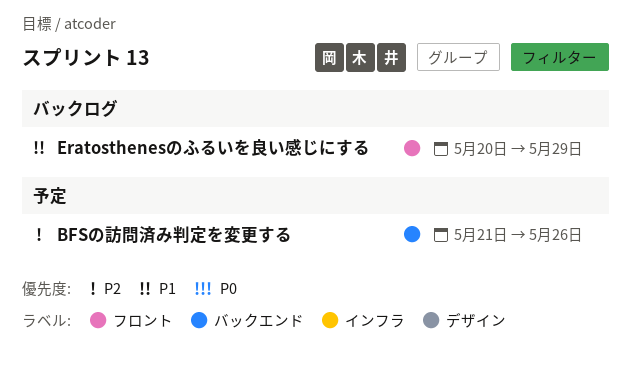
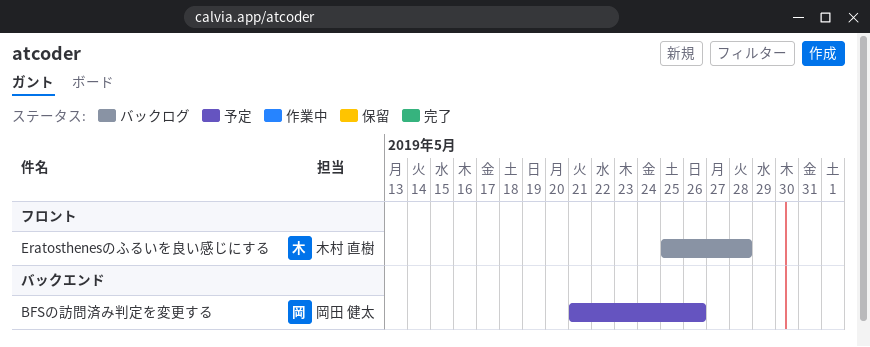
Eratosthenesのふるいを良い感じにする, start: May 20 -> May 25
Eratosthenesのふるいを良い感じにする, due: May 29 -> May 28

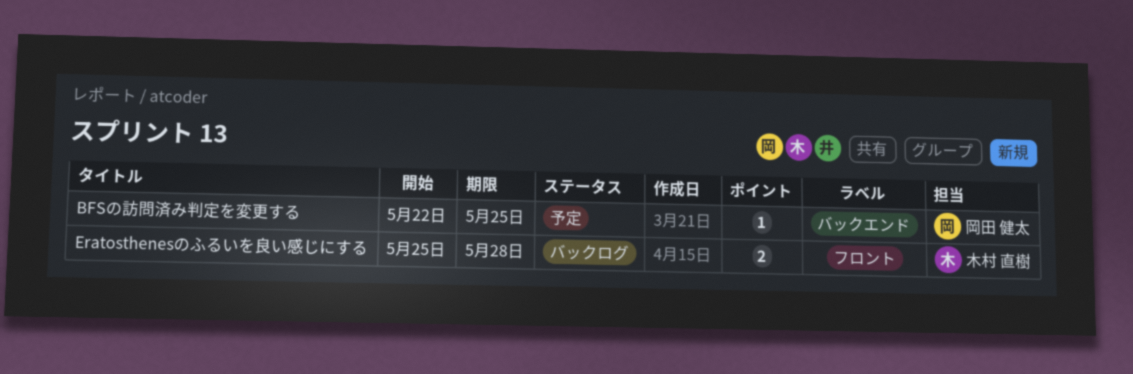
BFSの訪問済み判定を変更する, start: May 21 -> May 22
BFSの訪問済み判定を変更する, due: May 26 -> May 25

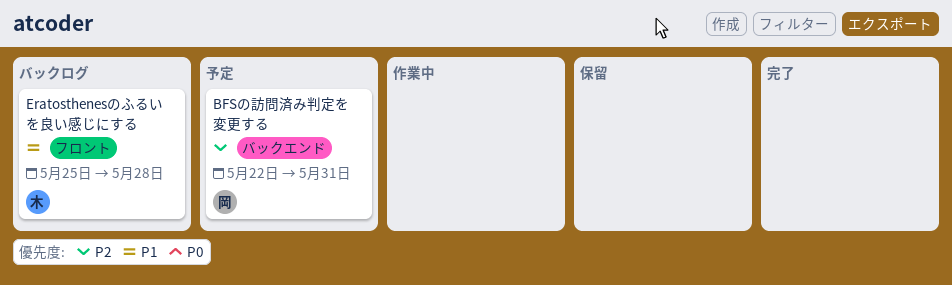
BFSの訪問済み判定を変更する, due: May 25 -> May 31

